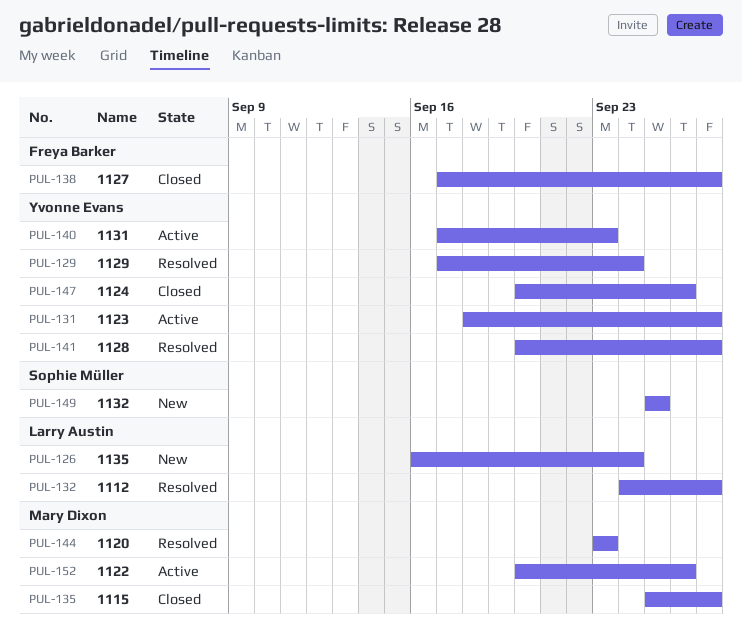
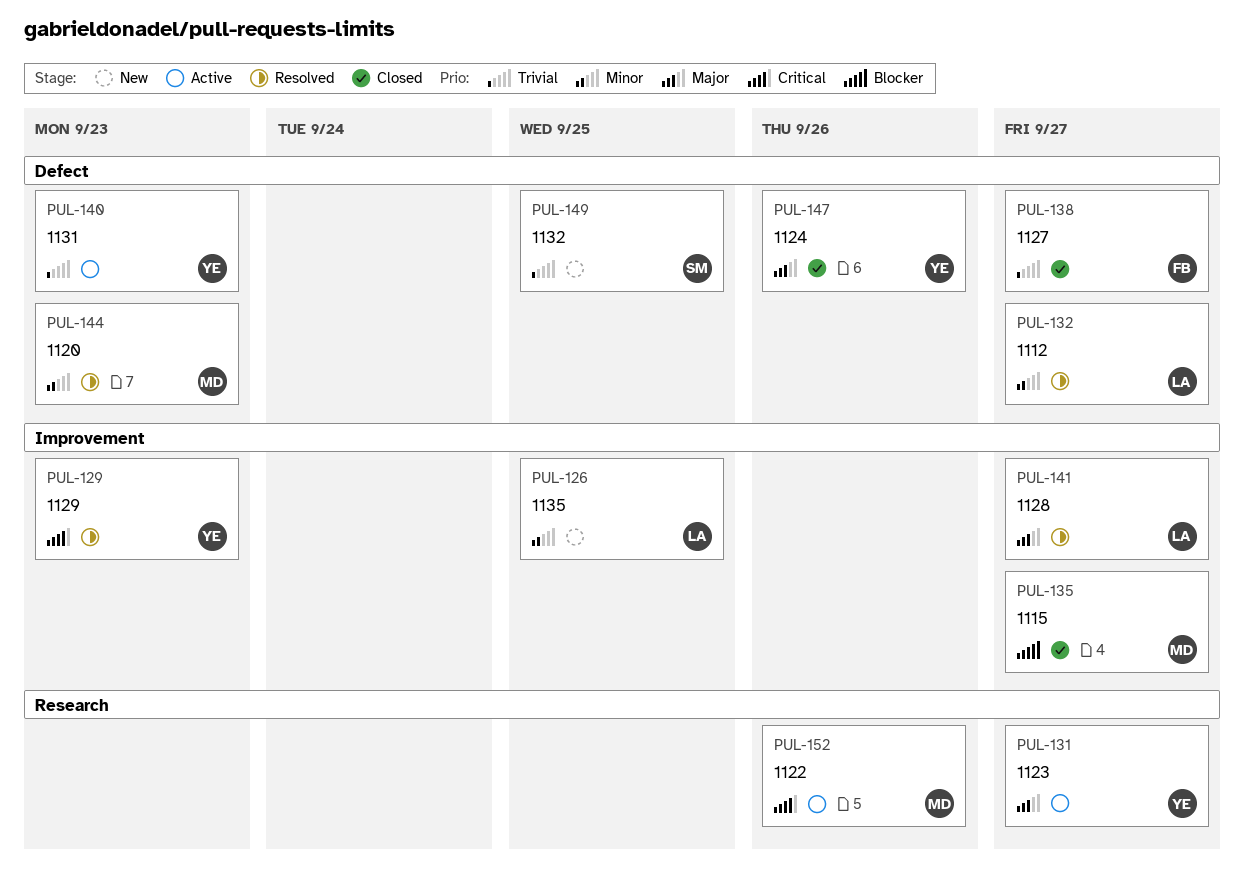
PUL-126, due: Sep 24 -> Sep 25
PUL-129, due: Sep 24 -> Sep 23
PUL-141, owner: Yvonne Evans -> Larry Austin

